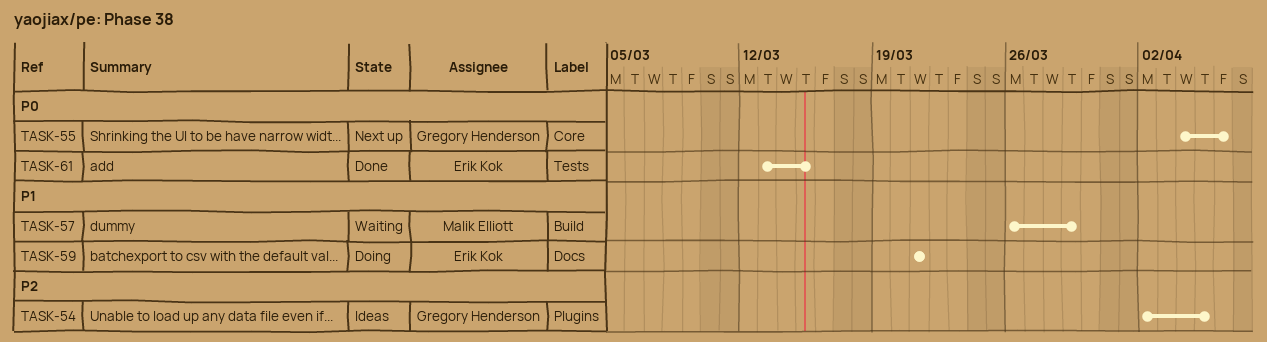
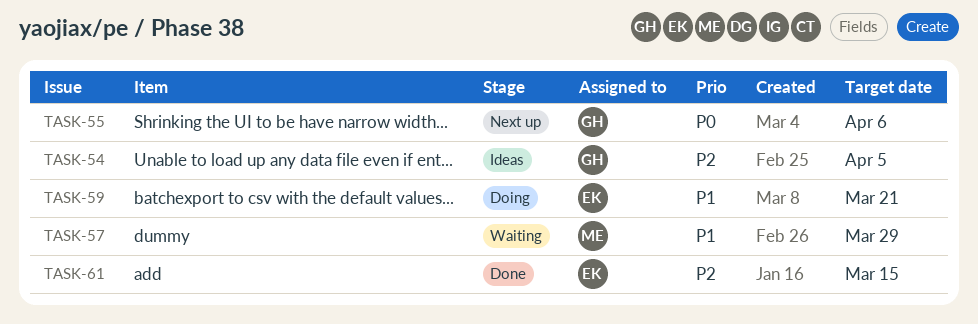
TASK-61, priority: P0 -> P2

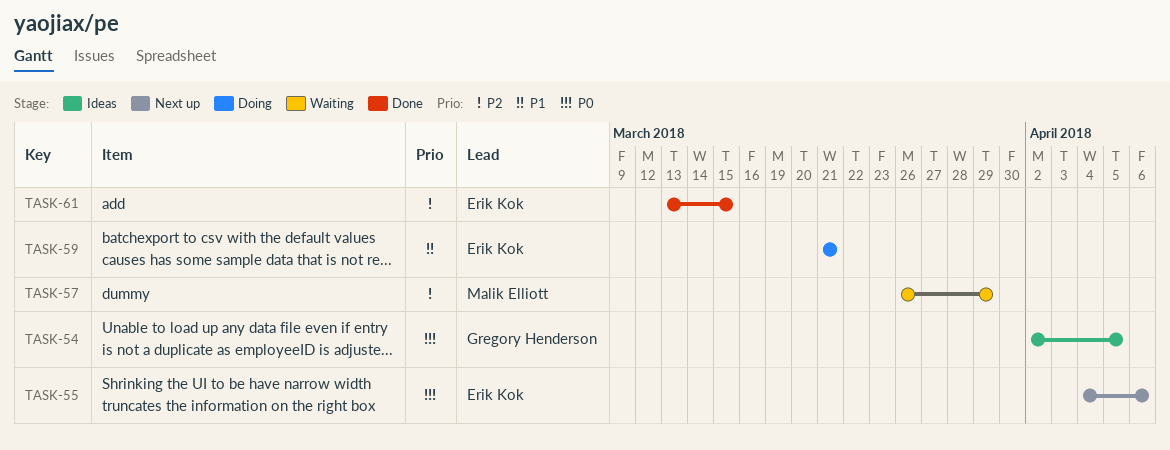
TASK-54, priority: P2 -> P0
TASK-55, owner: Gregory Henderson -> Erik Kok
TASK-57, priority: P1 -> P2

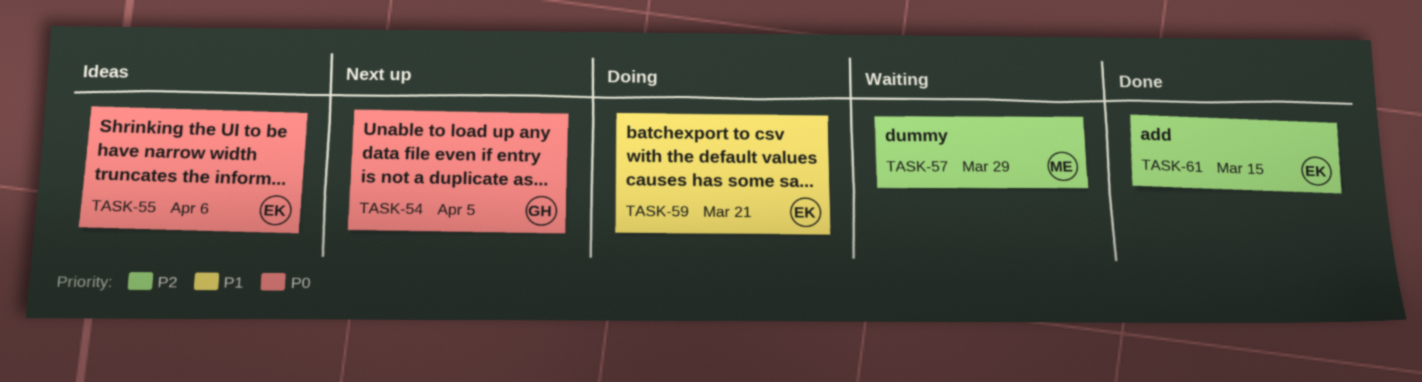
TASK-54, status: Ideas -> Next up
TASK-55, status: Next up -> Ideas

